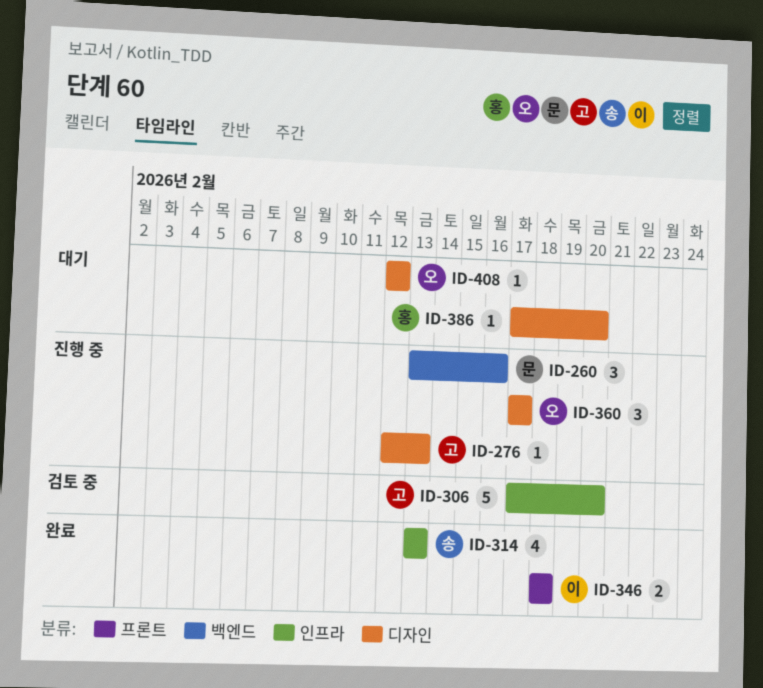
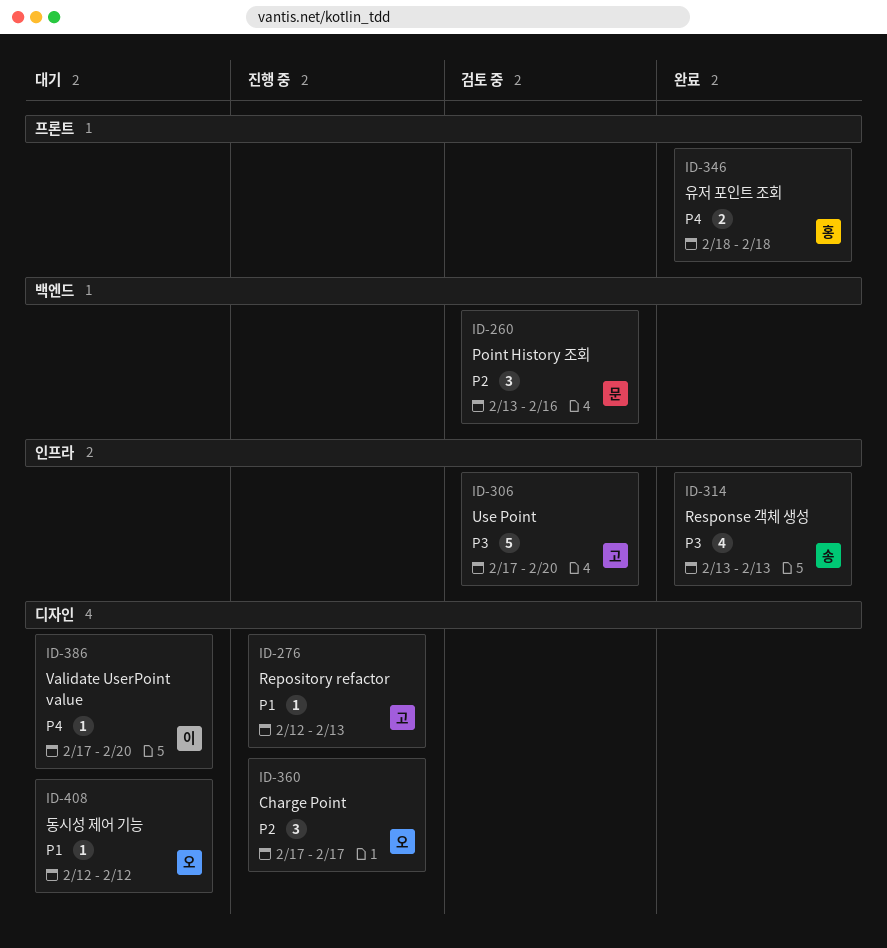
ID-260, status: 진행 중 -> 검토 중
ID-346, owner: 이 -> 홍
ID-386, owner: 홍 -> 이

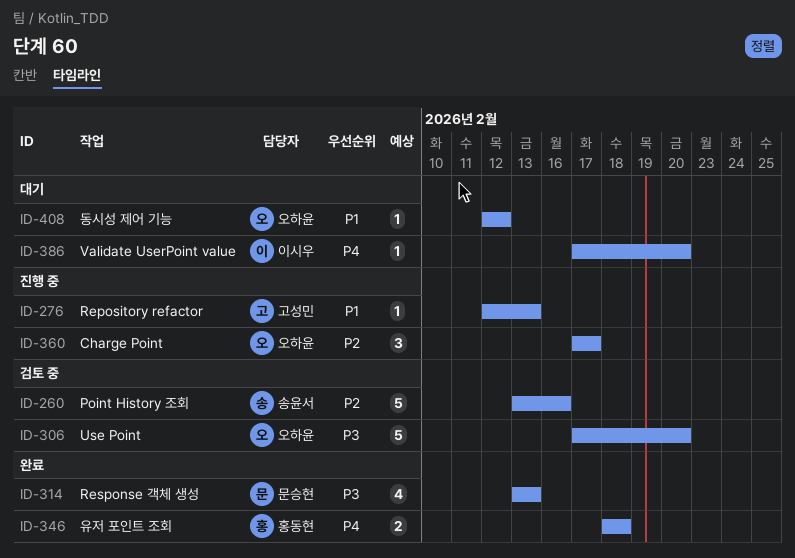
ID-260, owner: 문승현 -> 송윤서
ID-260, estimate: 3 -> 5
ID-306, owner: 고성민 -> 오하윤
ID-314, owner: 송윤서 -> 문승현

